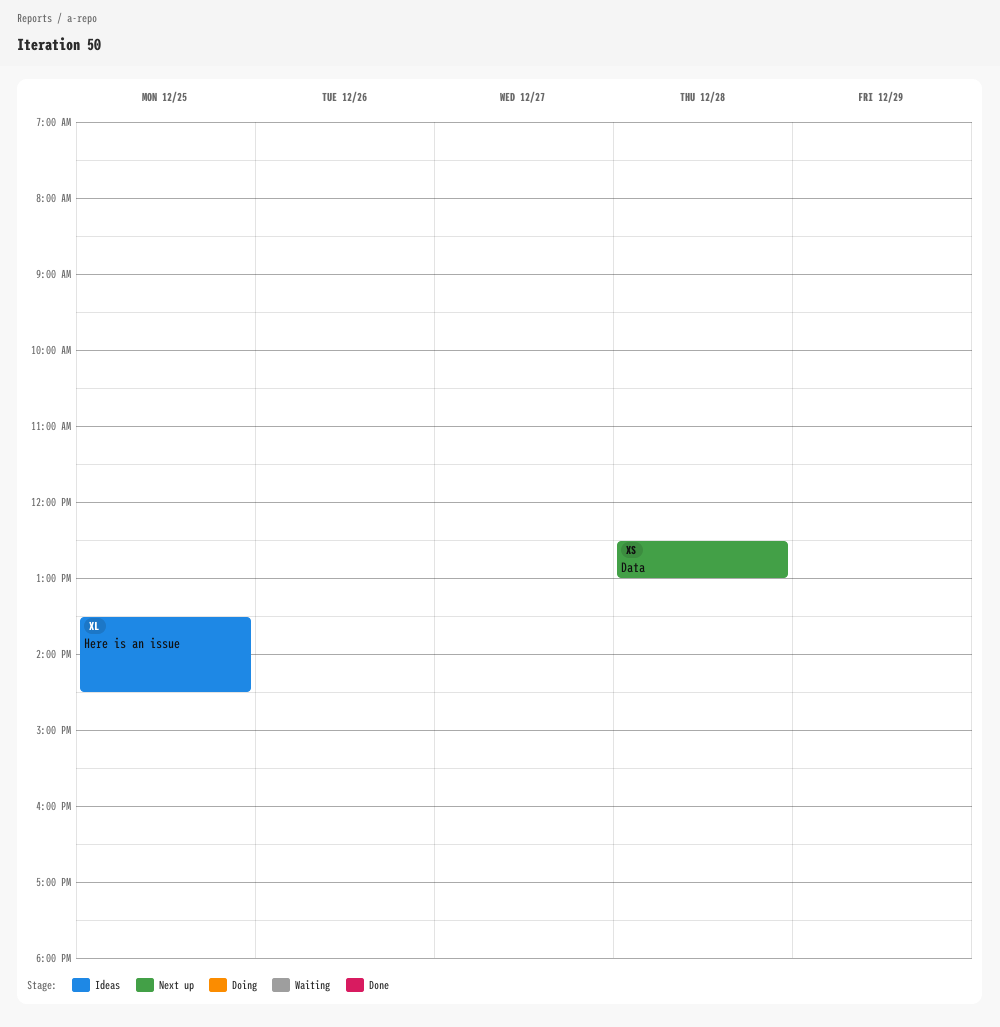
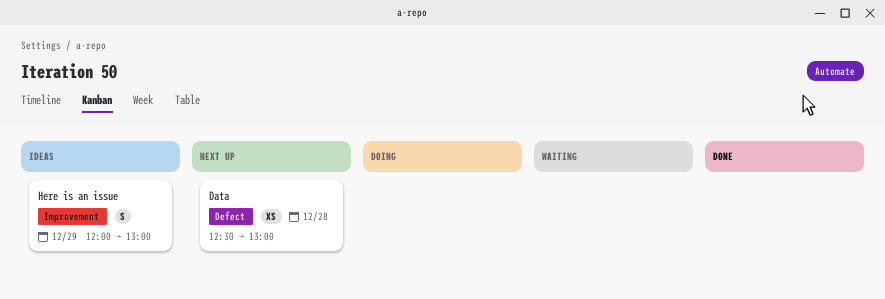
Here is an issue, estimate: XL -> S
Here is an issue, day: Dec 25 -> Dec 29
Here is an issue, begins: 13:30 -> 12:00
Here is an issue, ends: 14:30 -> 13:00

